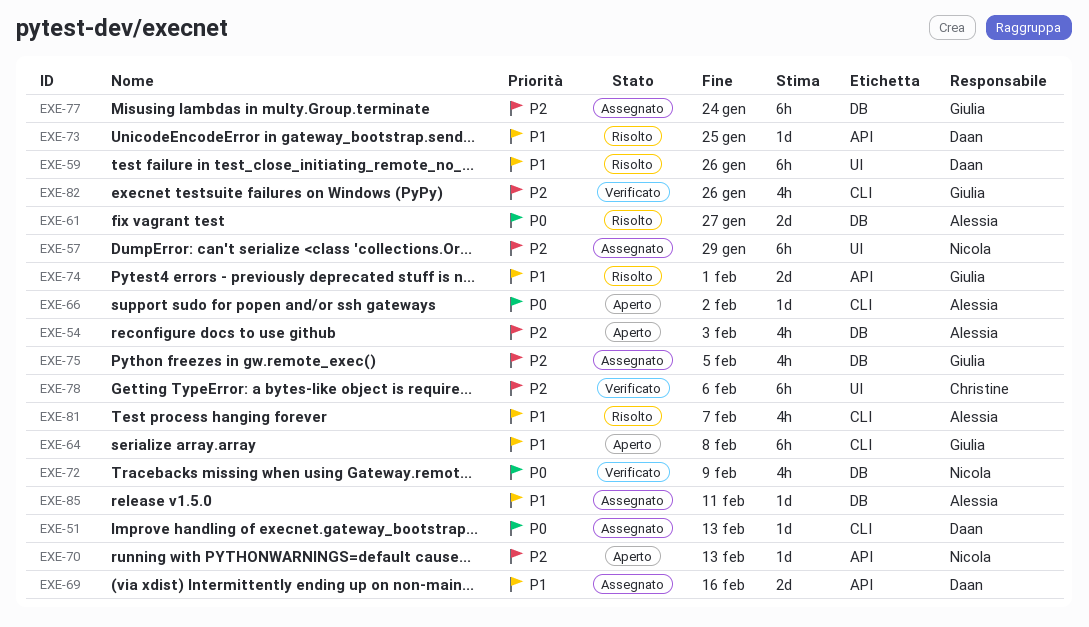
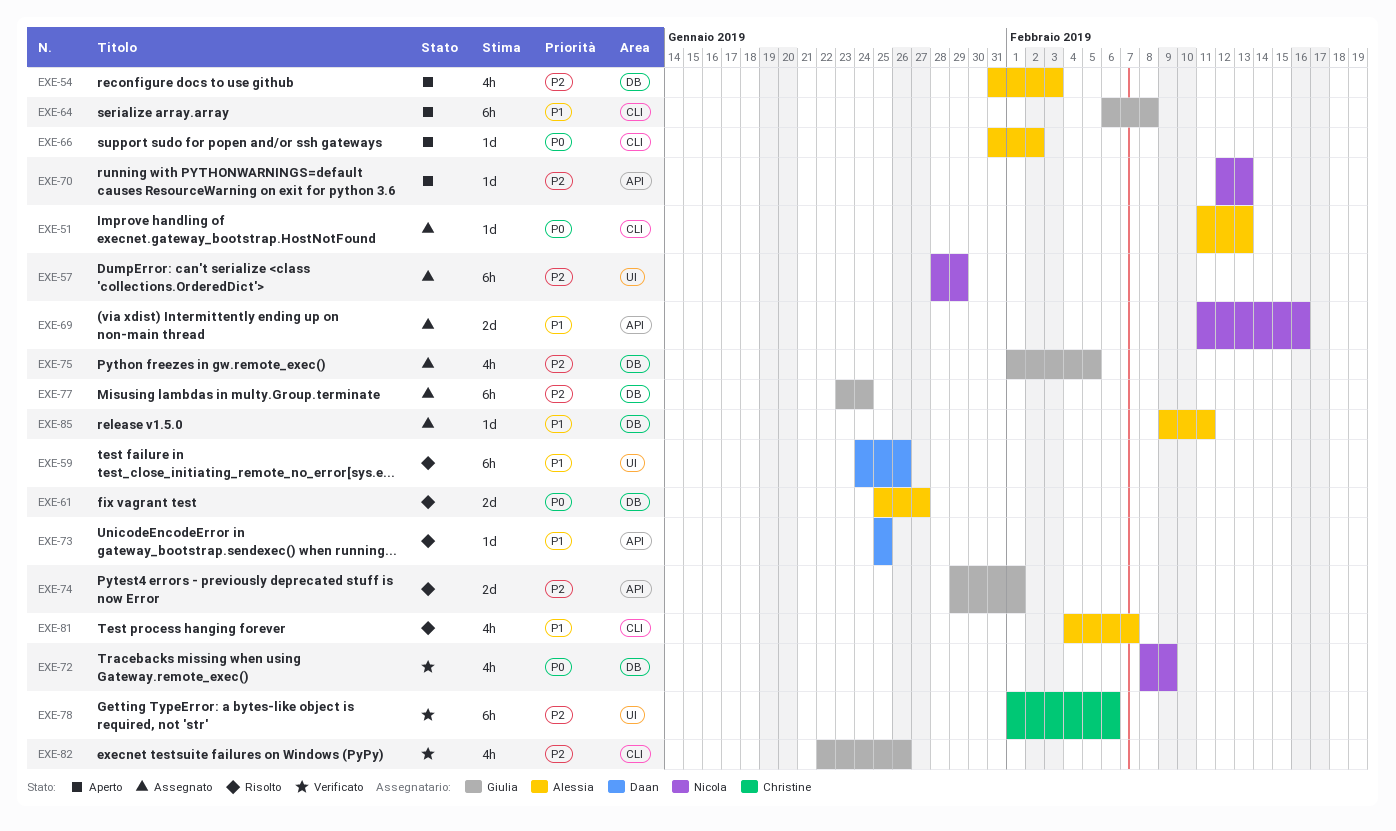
EXE-51, owner: Daan -> Alessia
EXE-69, owner: Daan -> Nicola
EXE-74, priority: P1 -> P2

